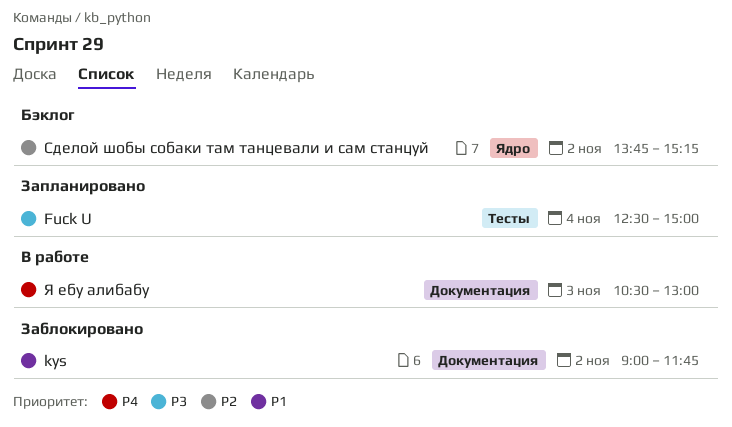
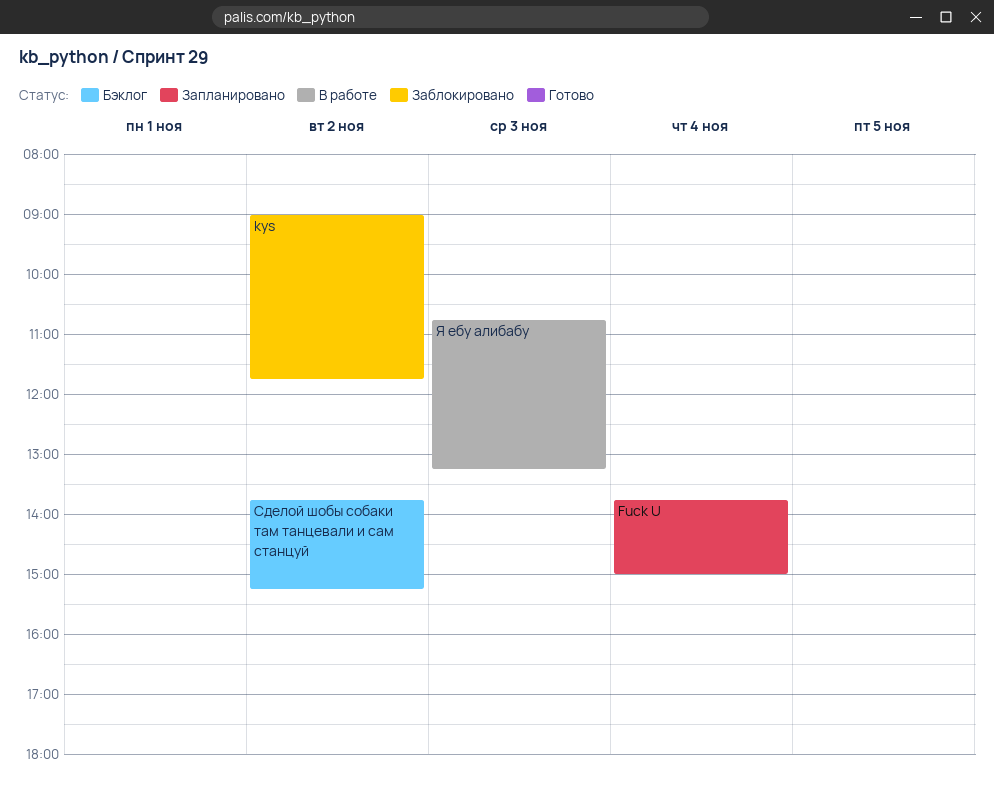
Fuck U, begins: 12:30 -> 13:45
Я ебу алибабу, begins: 10:30 -> 10:45
Я ебу алибабу, ends: 13:00 -> 13:15

